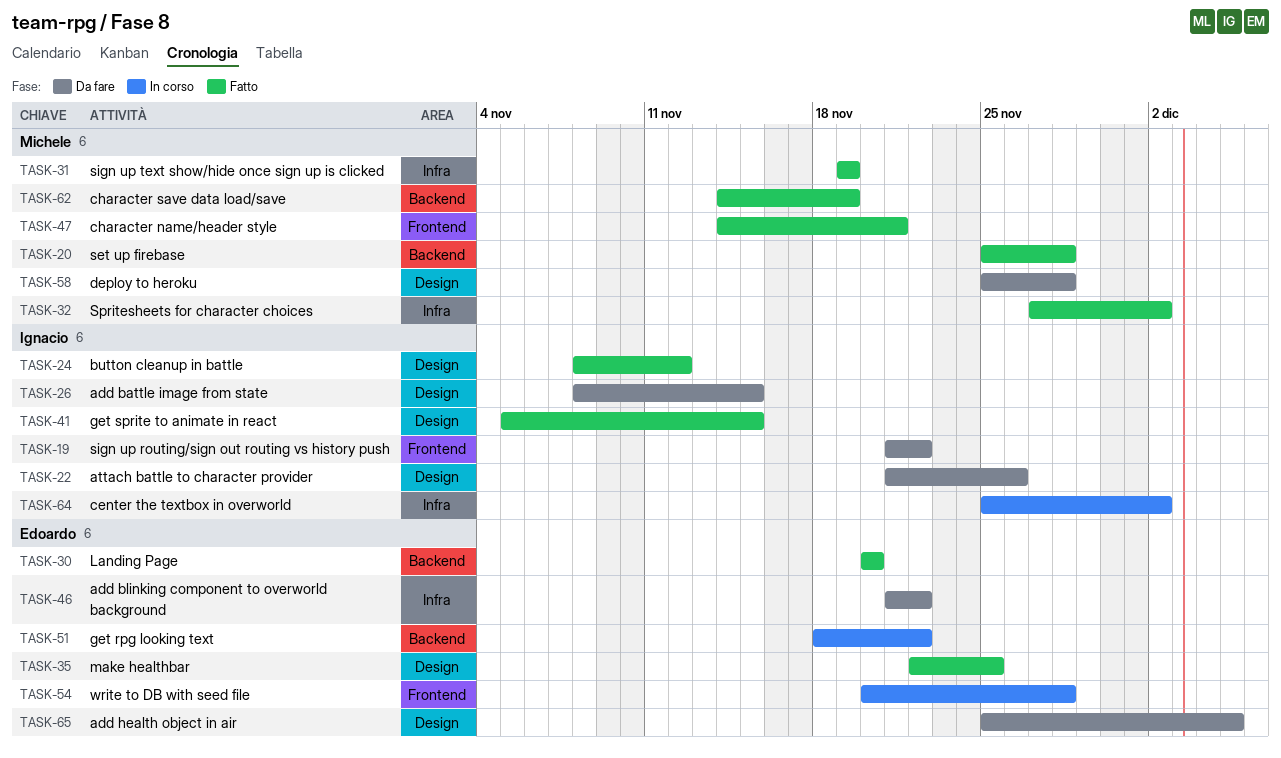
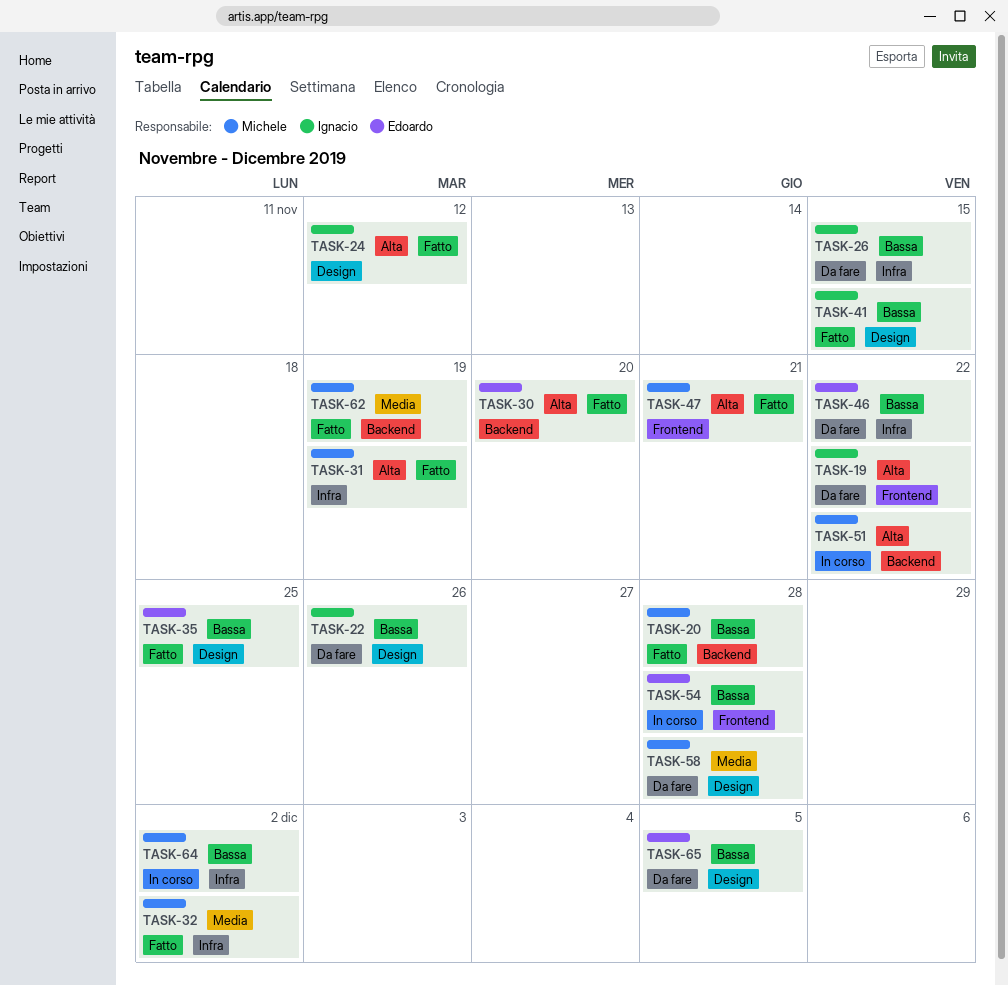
TASK-26, label: Design -> Infra
TASK-51, owner: Edoardo -> Michele
TASK-64, owner: Ignacio -> Michele

